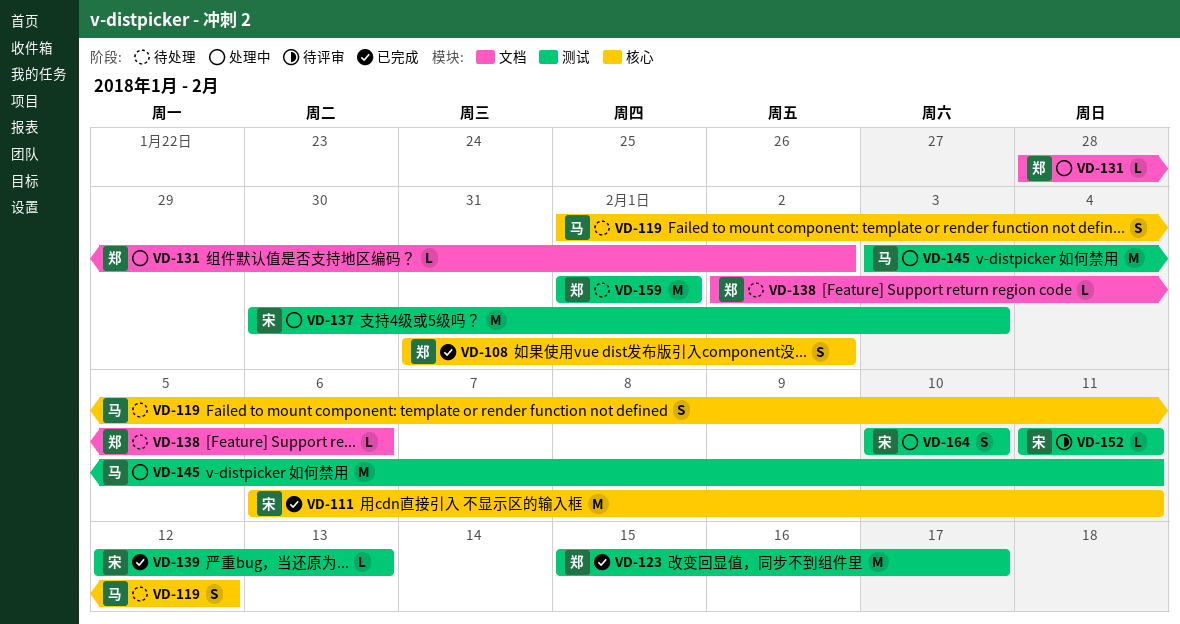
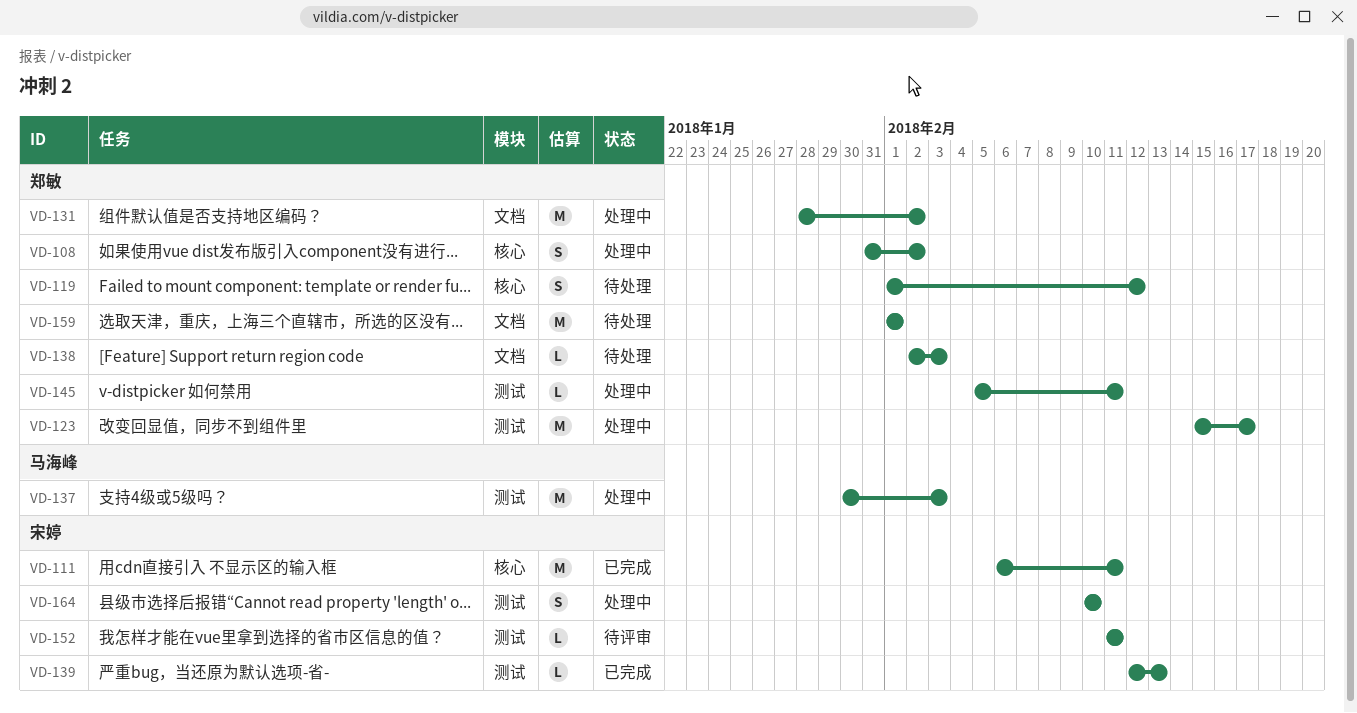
VD-108, status: 已完成 -> 处理中
VD-119, owner: 马海峰 -> 郑敏
VD-123, status: 已完成 -> 处理中
VD-131, estimate: L -> M
VD-137, owner: 宋婷 -> 马海峰
VD-138, due: Feb 6 -> Feb 3
VD-145, owner: 马海峰 -> 郑敏
VD-145, estimate: M -> L
VD-145, start: Feb 3 -> Feb 5
VD-159, label: 测试 -> 文档

